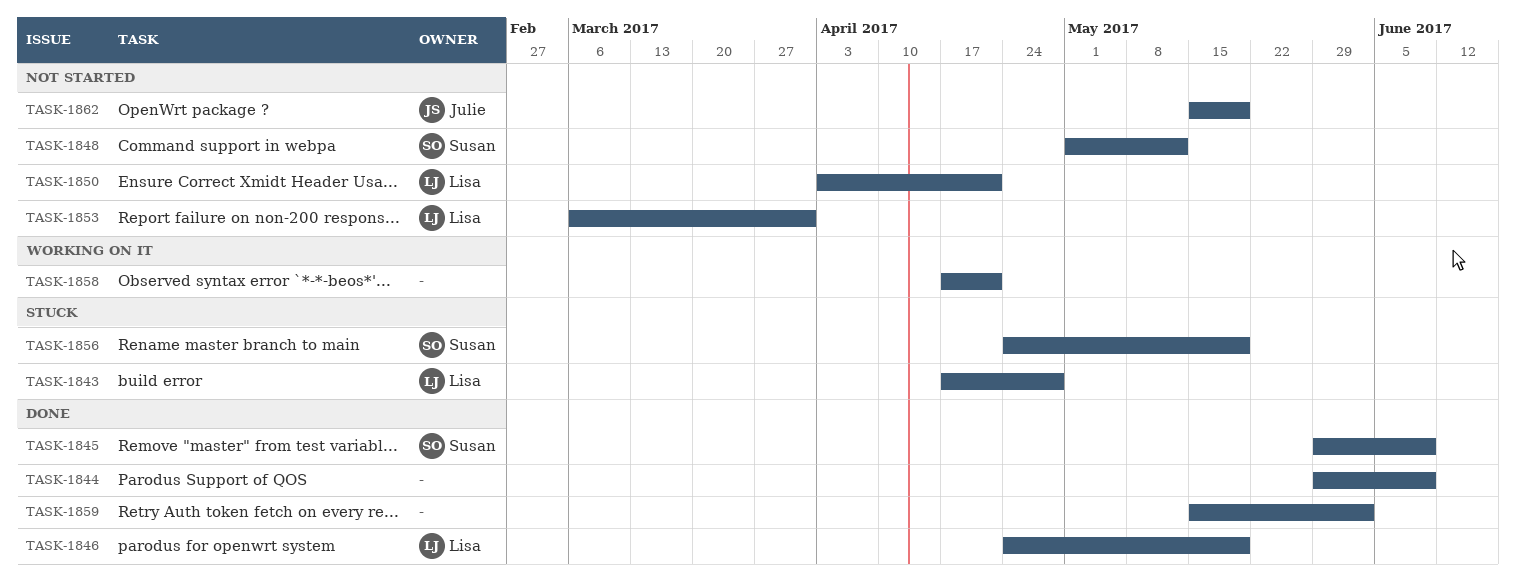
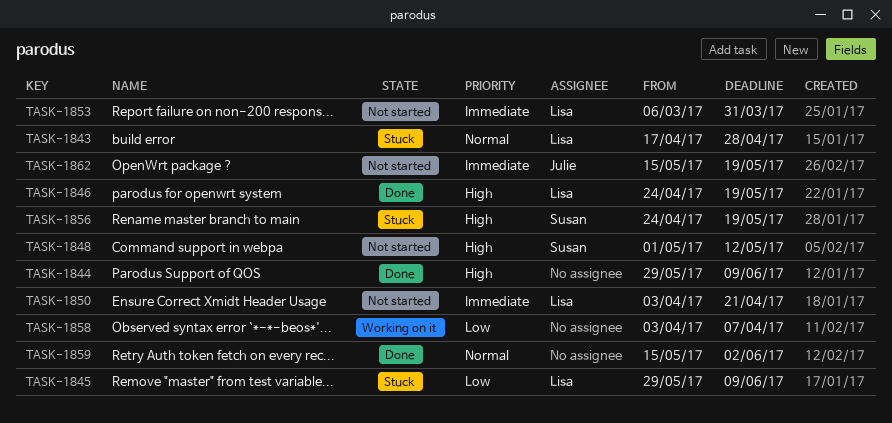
TASK-1845, status: Done -> Stuck
TASK-1845, owner: Susan -> Lisa
TASK-1858, start: Apr 17 -> Apr 3
TASK-1858, due: Apr 21 -> Apr 7

